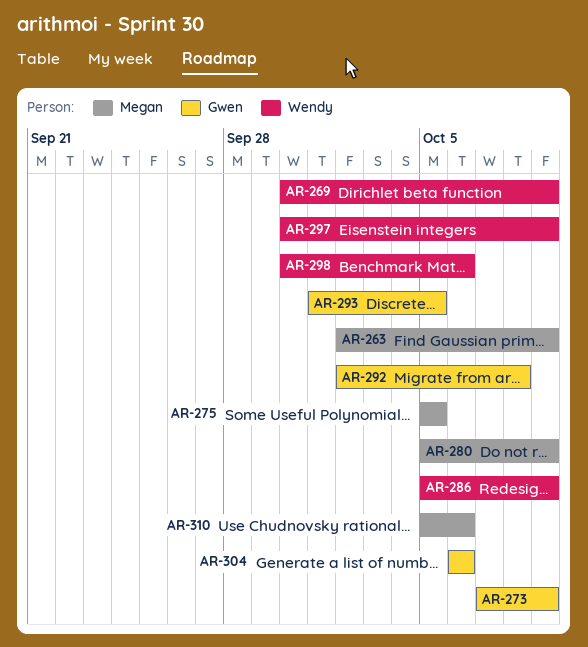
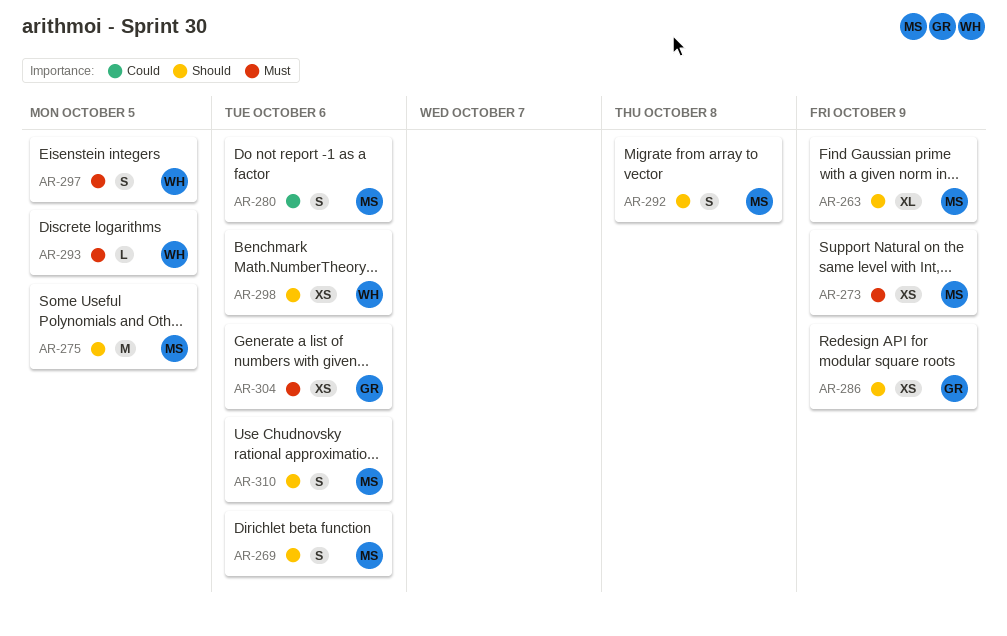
AR-269, owner: Wendy -> Megan
AR-269, due: Oct 9 -> Oct 6
AR-273, owner: Gwen -> Megan
AR-280, due: Oct 9 -> Oct 6
AR-286, owner: Wendy -> Gwen
AR-292, owner: Gwen -> Megan
AR-293, owner: Gwen -> Wendy
AR-297, due: Oct 9 -> Oct 5

